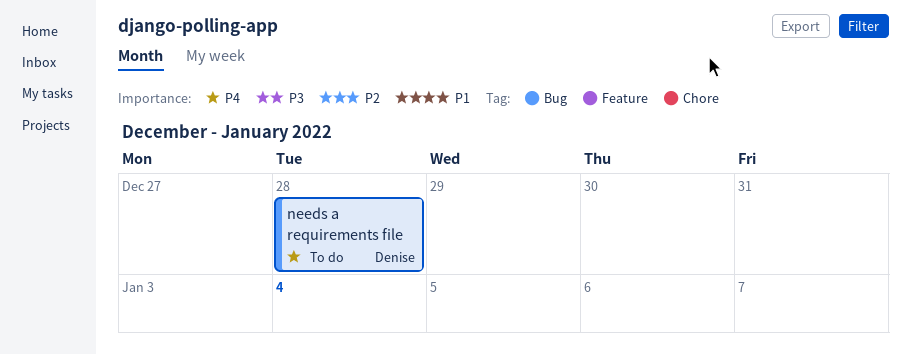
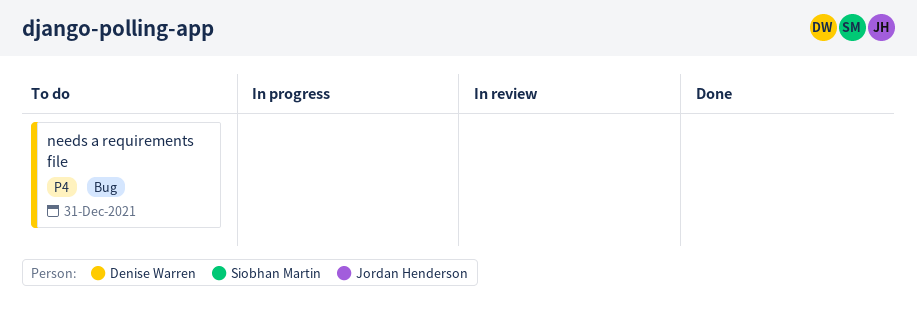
needs a requirements file, due: Dec 28 -> Dec 31

